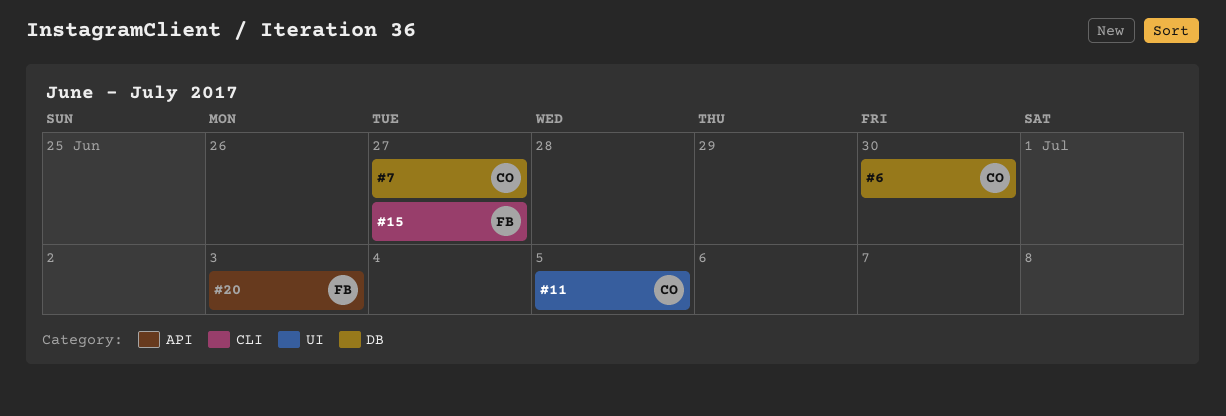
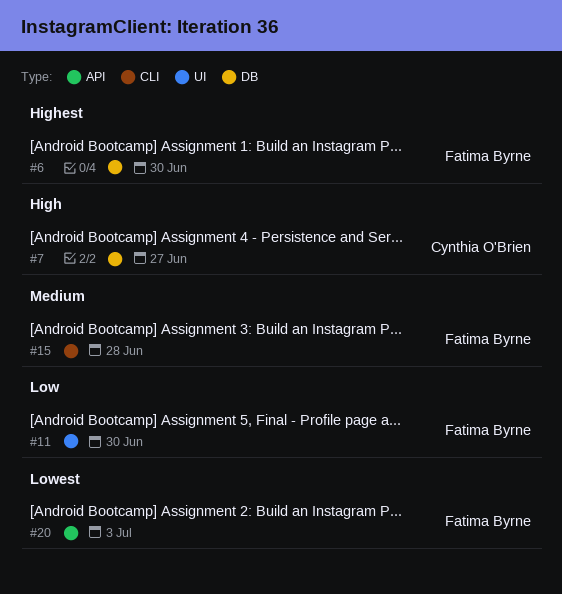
#6, owner: Cynthia O'Brien -> Fatima Byrne
#11, owner: Cynthia O'Brien -> Fatima Byrne
#11, due: Jul 5 -> Jun 30
#15, due: Jun 27 -> Jun 28

